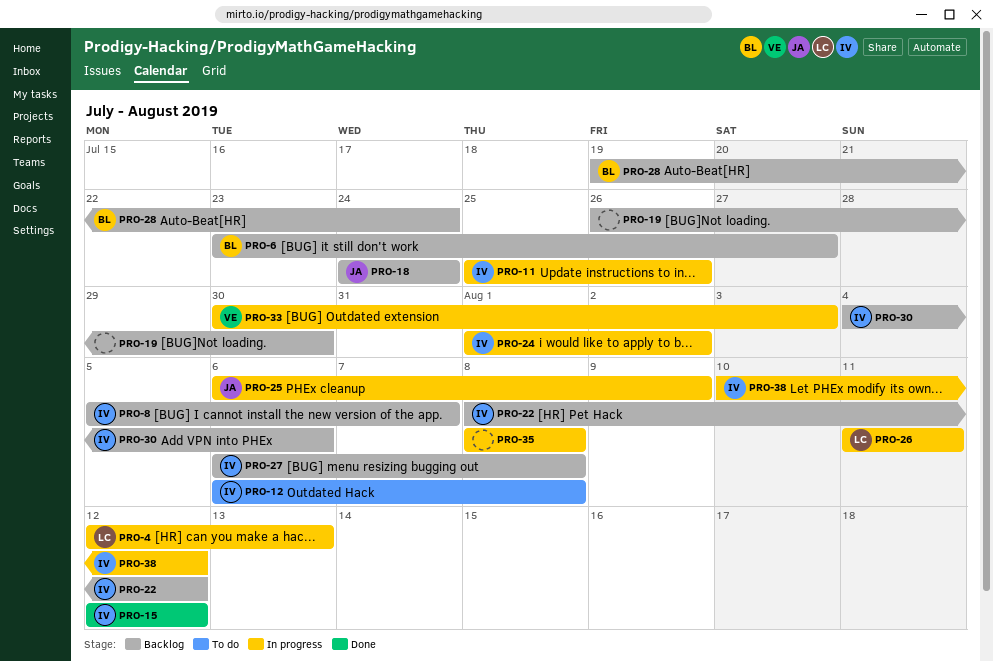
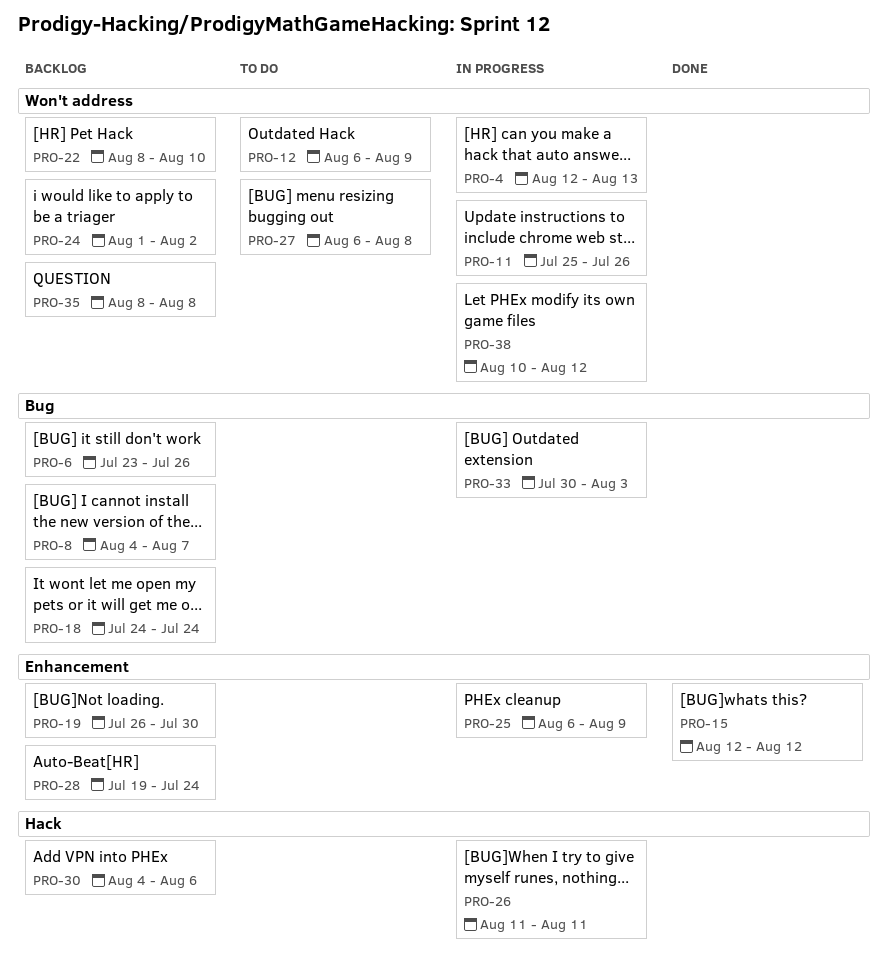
PRO-6, due: Jul 27 -> Jul 26
PRO-8, start: Aug 5 -> Aug 4
PRO-12, due: Aug 8 -> Aug 9
PRO-22, due: Aug 12 -> Aug 10
PRO-24, status: In progress -> Backlog
PRO-27, status: Backlog -> To do
PRO-35, status: In progress -> Backlog

